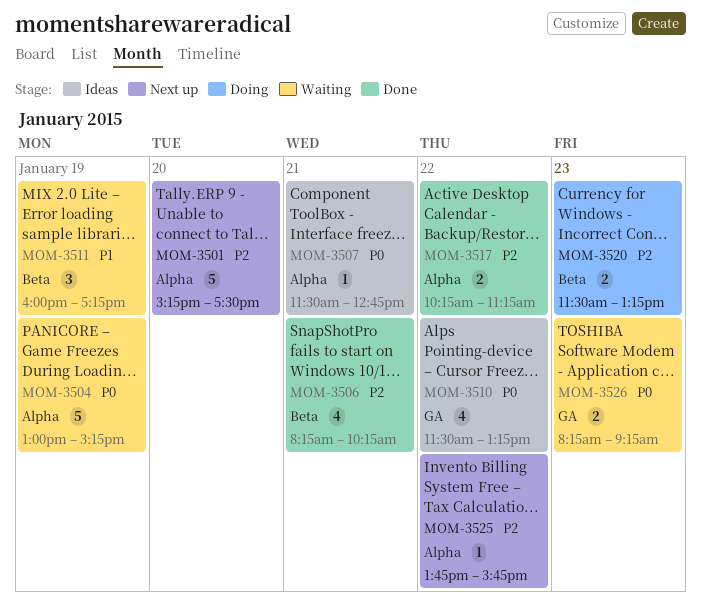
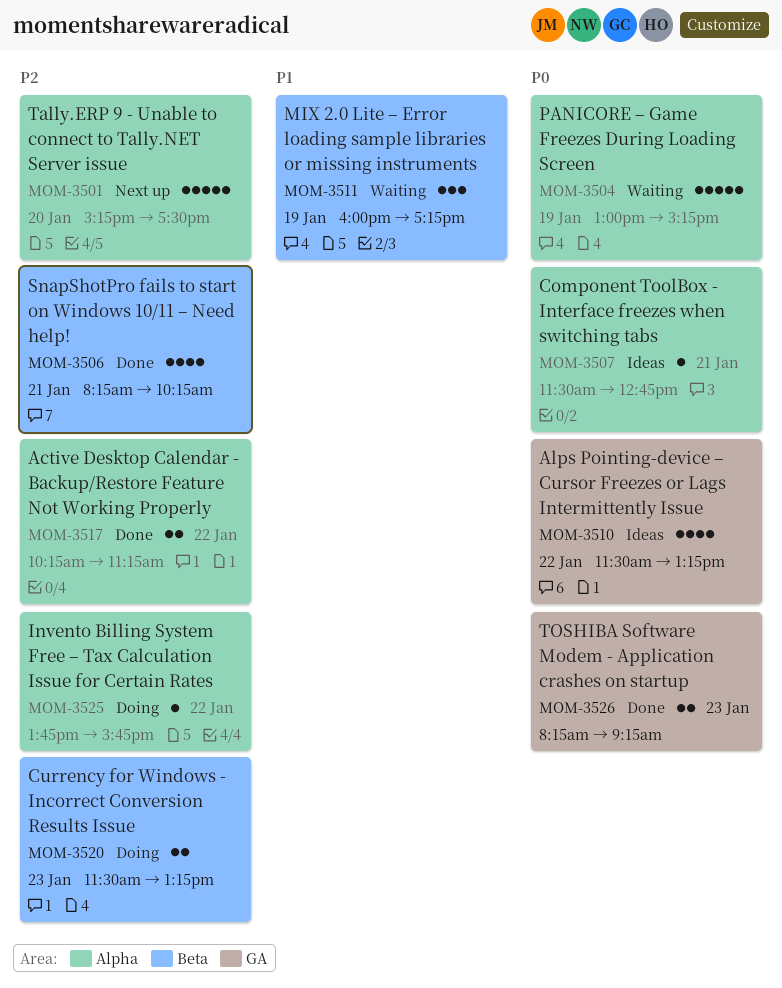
MOM-3525, status: Next up -> Doing
MOM-3526, status: Waiting -> Done

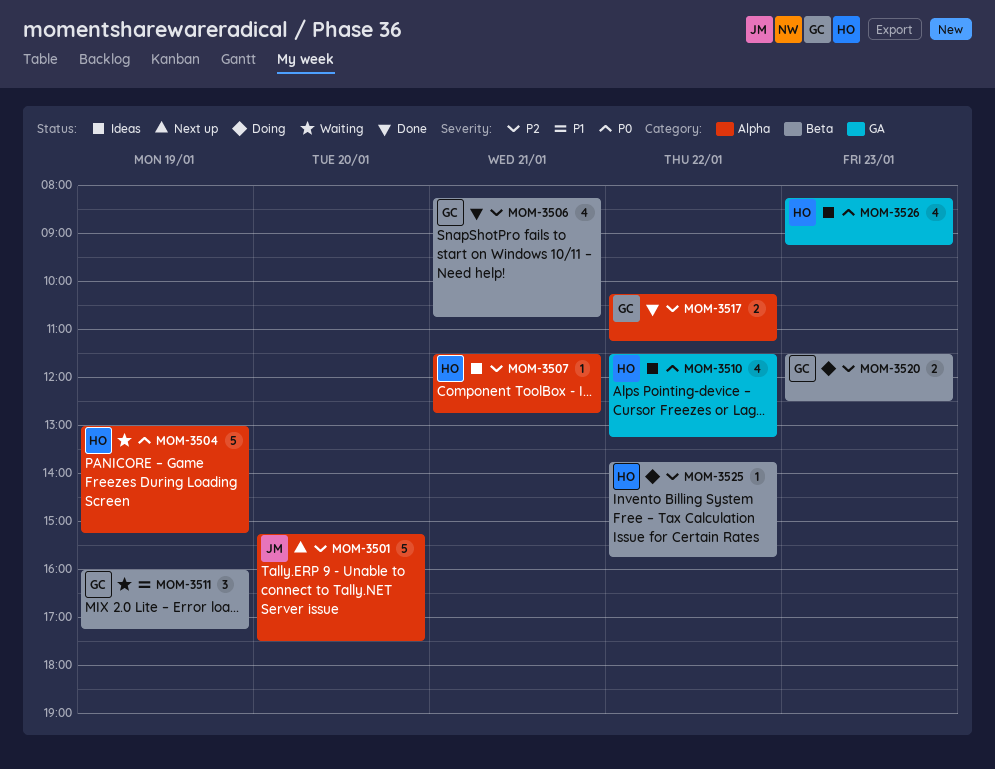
MOM-3506, ends: 10:15 -> 10:45
MOM-3507, priority: P0 -> P2
MOM-3520, ends: 13:15 -> 12:30
MOM-3525, label: Alpha -> Beta
MOM-3526, status: Done -> Ideas
MOM-3526, estimate: 2 -> 4

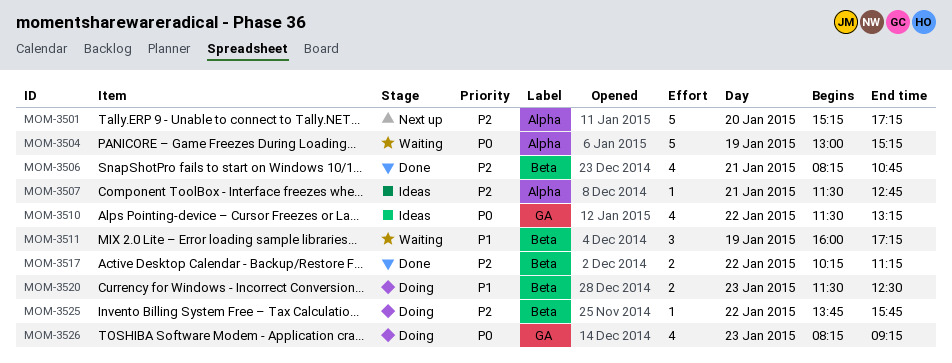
MOM-3501, ends: 17:30 -> 17:15
MOM-3517, label: Alpha -> Beta
MOM-3520, priority: P2 -> P1
MOM-3526, status: Ideas -> Doing

